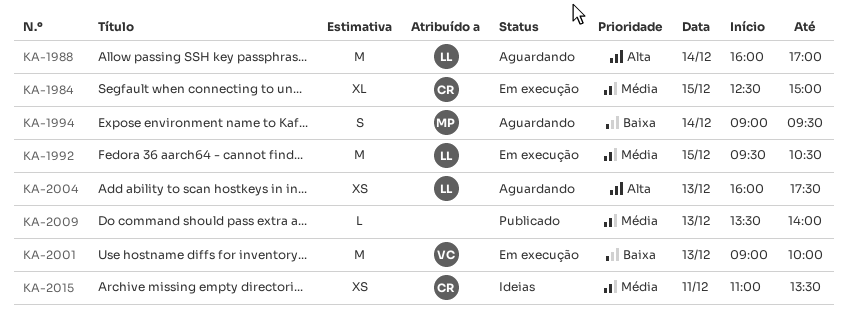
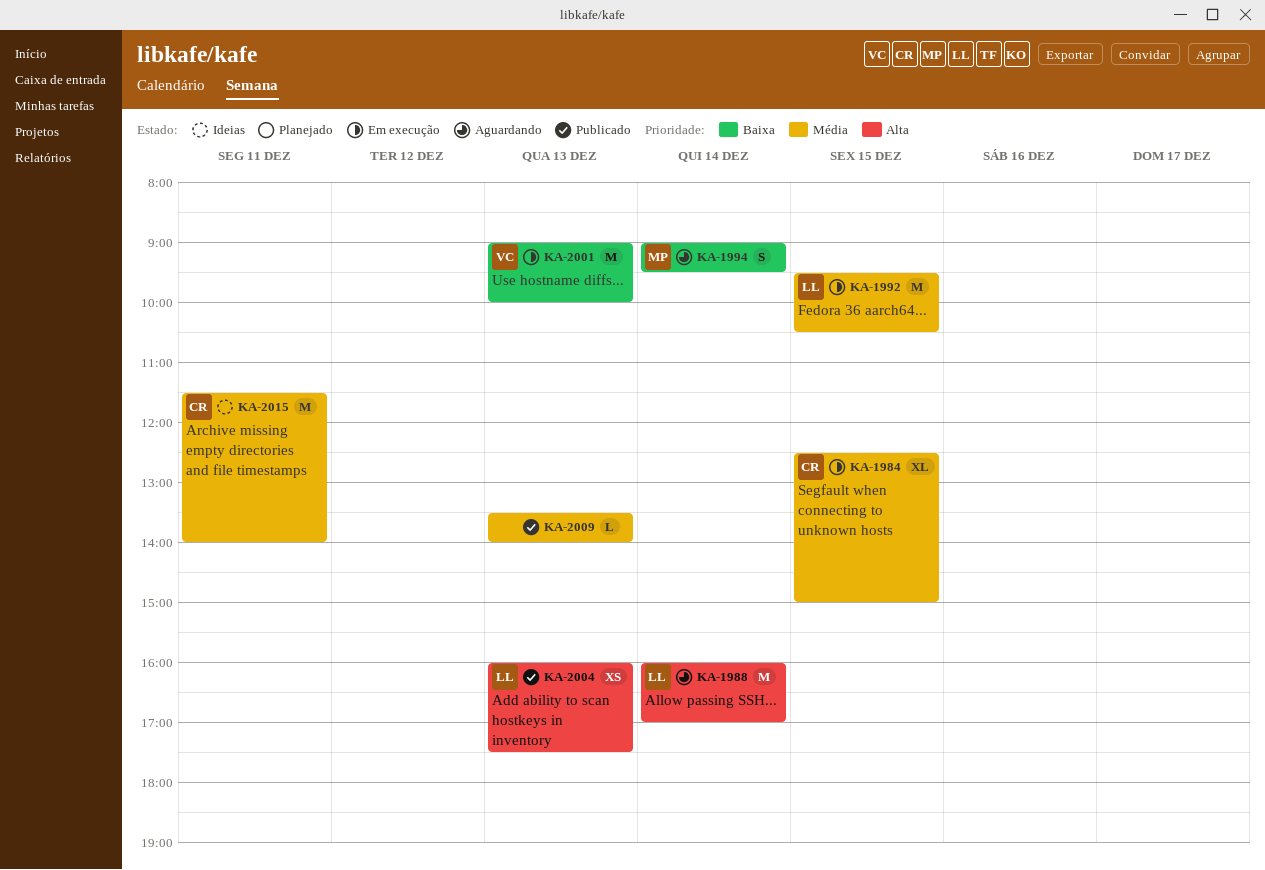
KA-2004, status: Aguardando -> Publicado
KA-2015, estimate: XS -> M
KA-2015, begins: 11:00 -> 11:30
KA-2015, ends: 13:30 -> 14:00

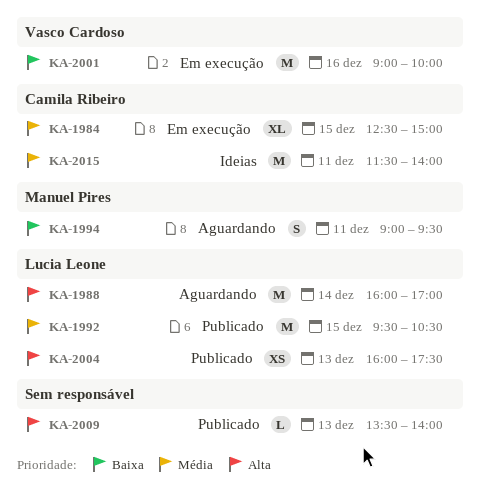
KA-1992, status: Em execução -> Publicado
KA-1994, day: Dec 14 -> Dec 11
KA-2001, day: Dec 13 -> Dec 16
KA-2009, priority: Média -> Alta

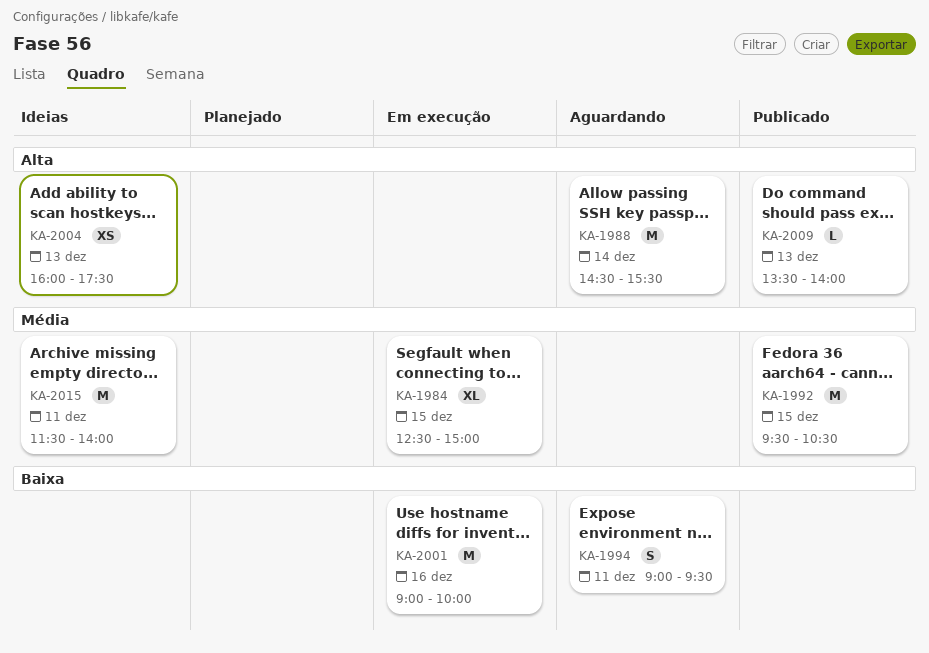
KA-1988, begins: 16:00 -> 14:30
KA-1988, ends: 17:00 -> 15:30
KA-2004, status: Publicado -> Ideias

